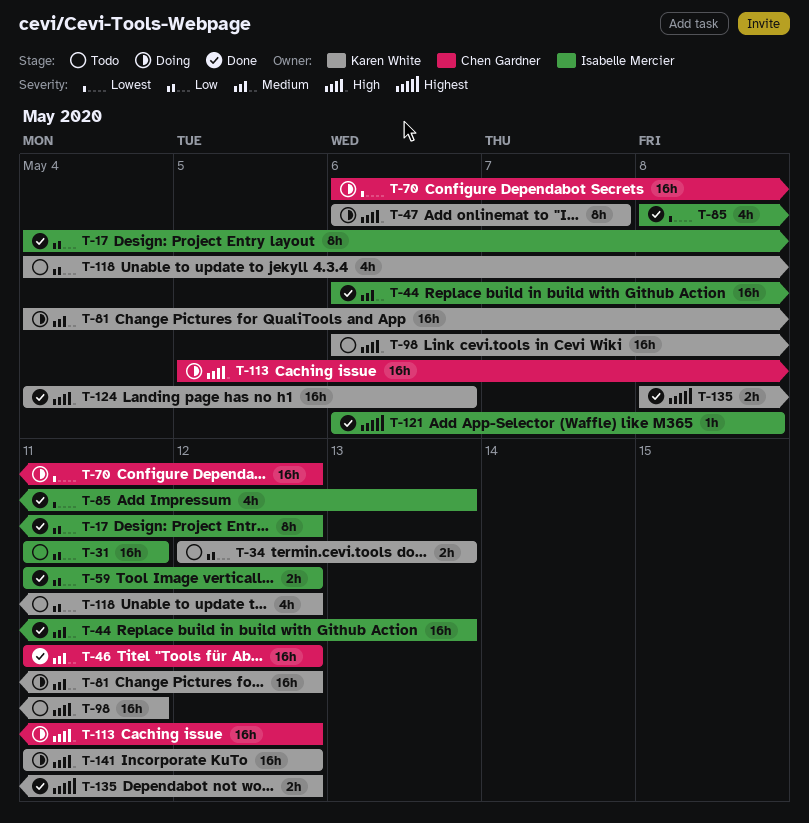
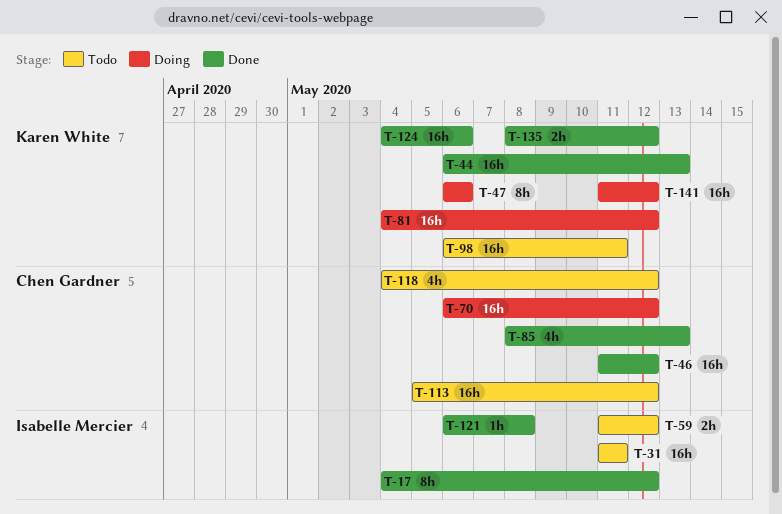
T-34: present -> none
T-44, owner: Isabelle Mercier -> Karen White
T-47, due: May 7 -> May 6
T-59, status: Done -> Todo
T-85, owner: Isabelle Mercier -> Chen Gardner
T-113, status: Doing -> Todo
T-118, owner: Karen White -> Chen Gardner

